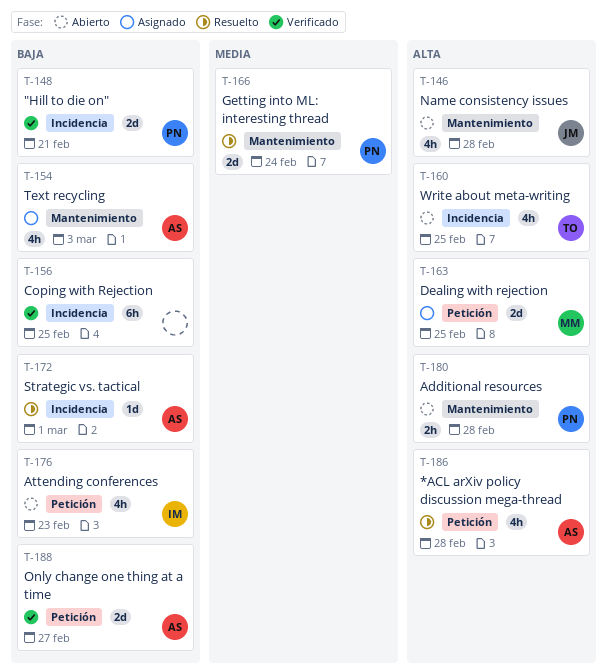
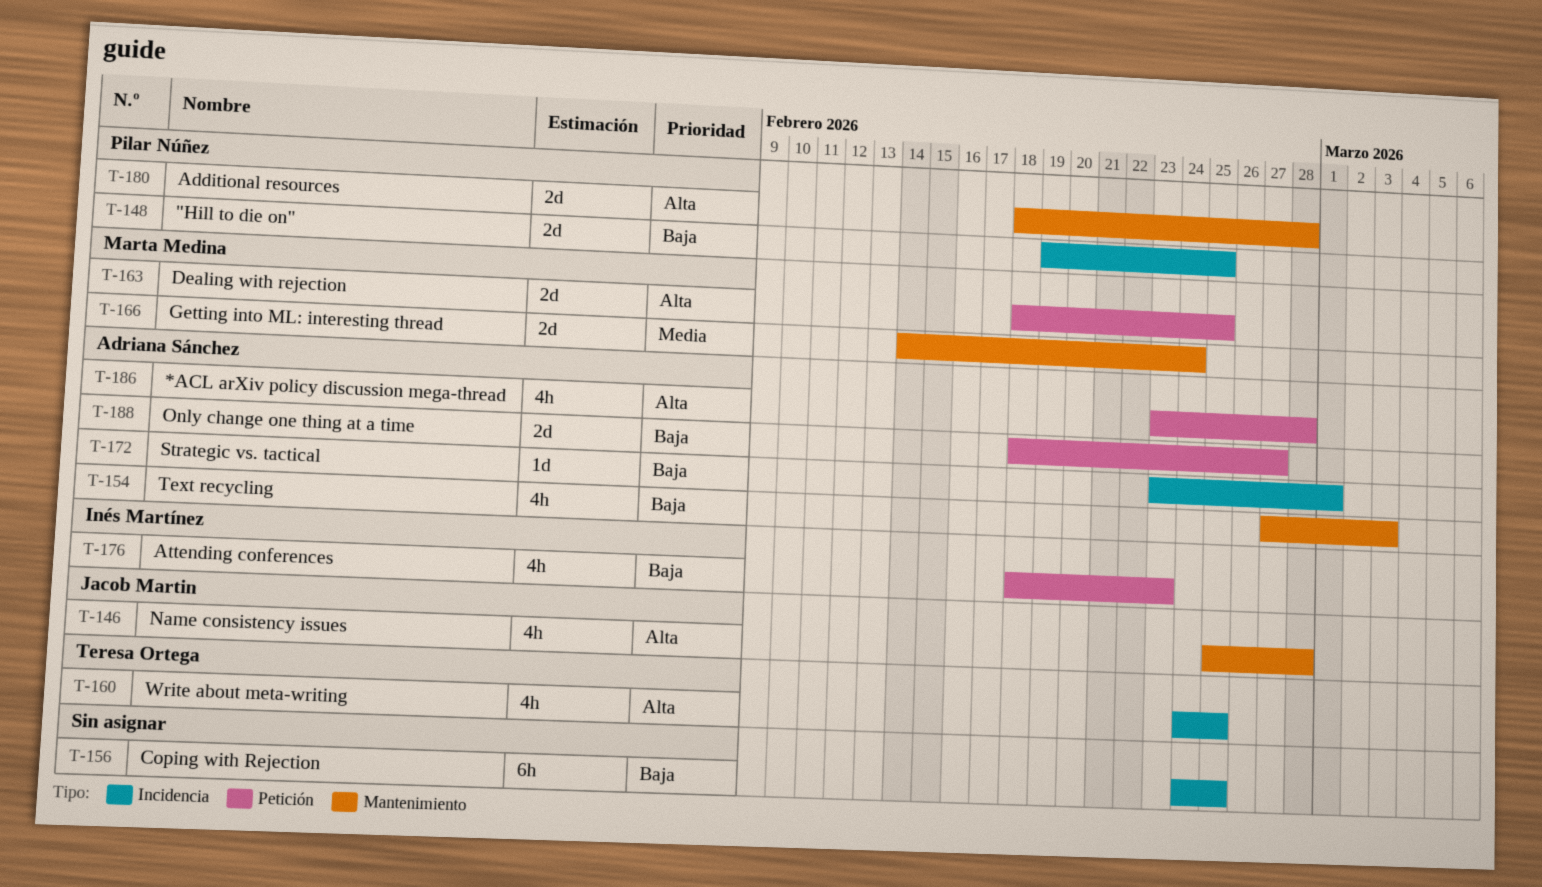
T-148, due: Feb 21 -> Feb 25
T-166, owner: Pilar Núñez -> Marta Medina
T-180, estimate: 2h -> 2d

